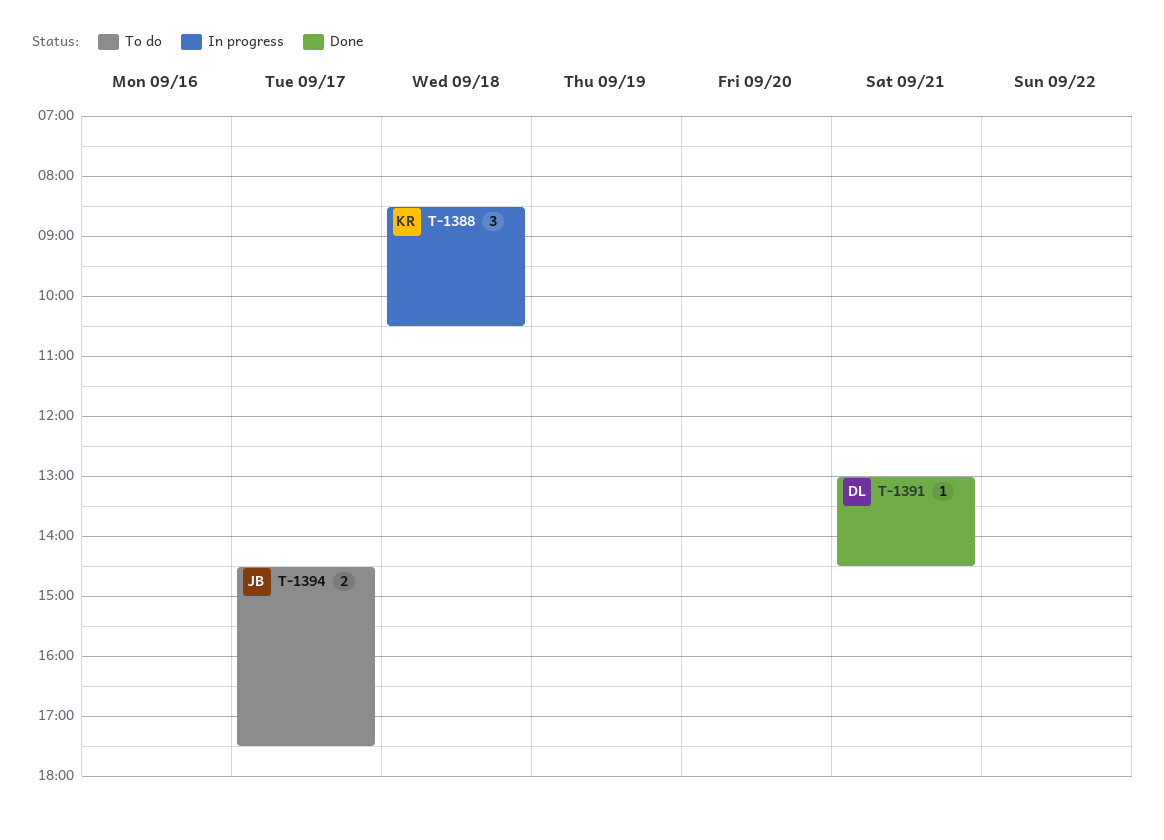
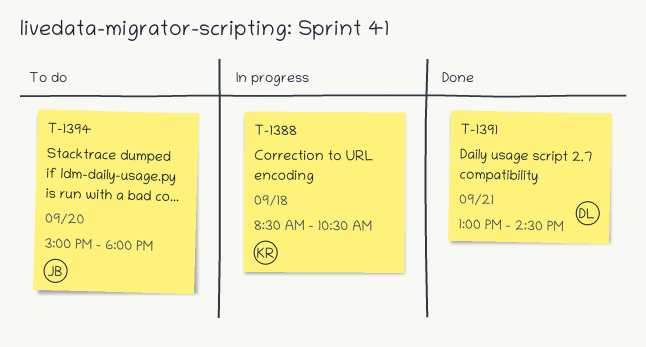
T-1394, day: Sep 17 -> Sep 20
T-1394, begins: 14:30 -> 15:00
T-1394, ends: 17:30 -> 18:00

